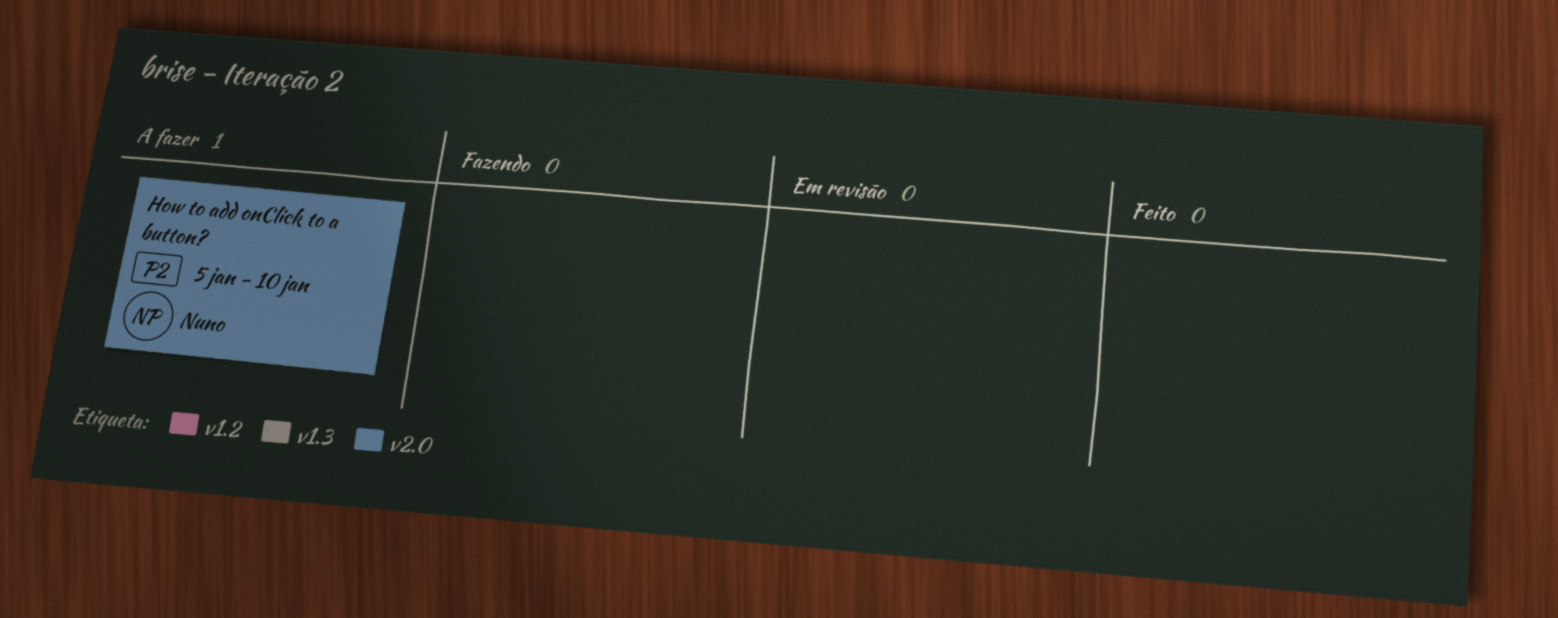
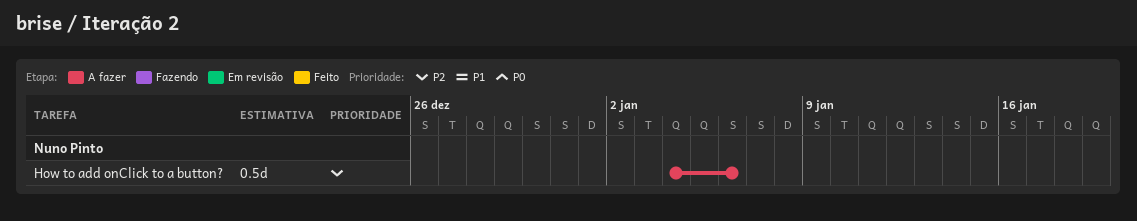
How to add onClick to a button?, start: Jan 5 -> Jan 4
How to add onClick to a button?, due: Jan 10 -> Jan 6

